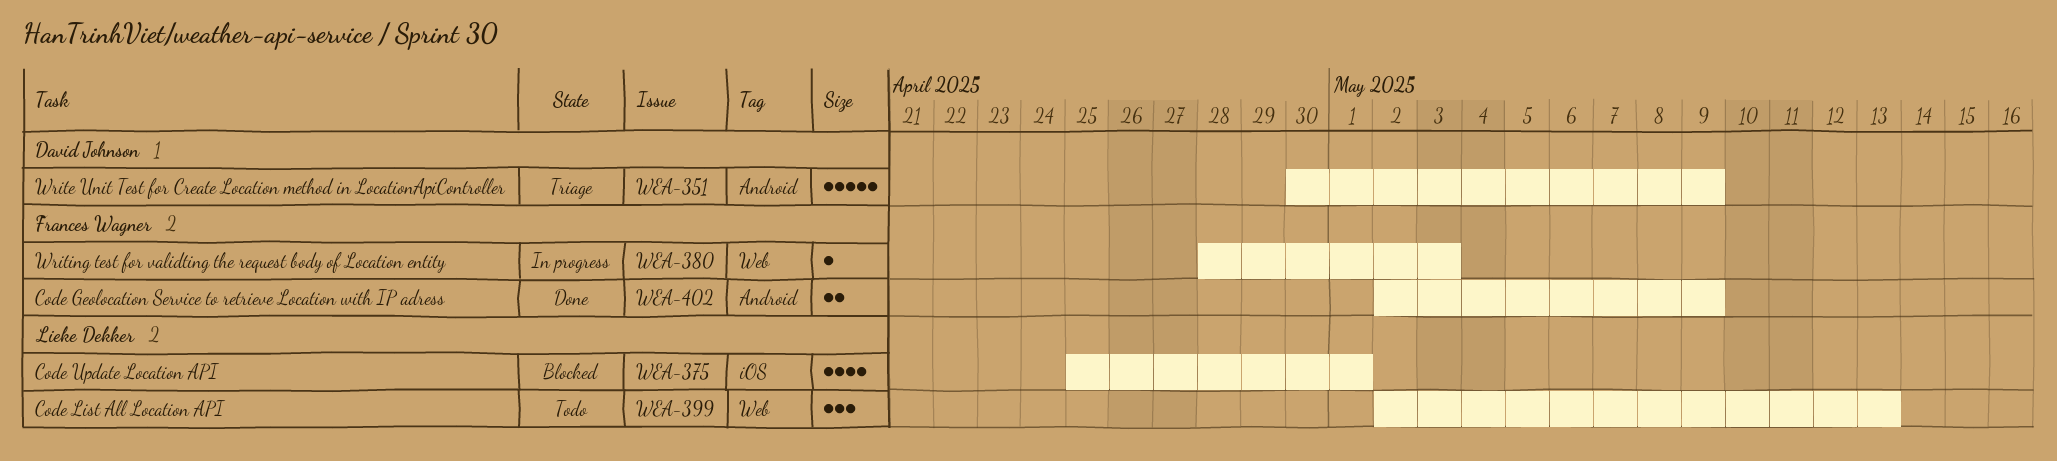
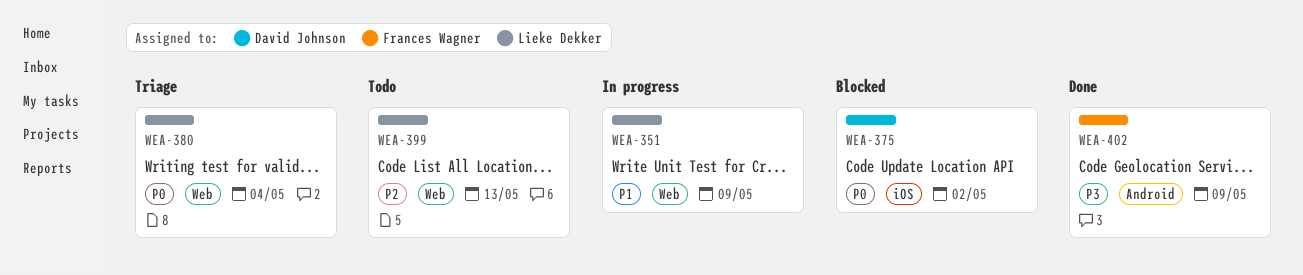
WEA-351, status: Triage -> In progress
WEA-351, owner: David Johnson -> Lieke Dekker
WEA-351, label: Android -> Web
WEA-375, owner: Lieke Dekker -> David Johnson
WEA-375, due: May 1 -> May 2
WEA-380, status: In progress -> Triage
WEA-380, owner: Frances Wagner -> Lieke Dekker
WEA-380, due: May 3 -> May 4

